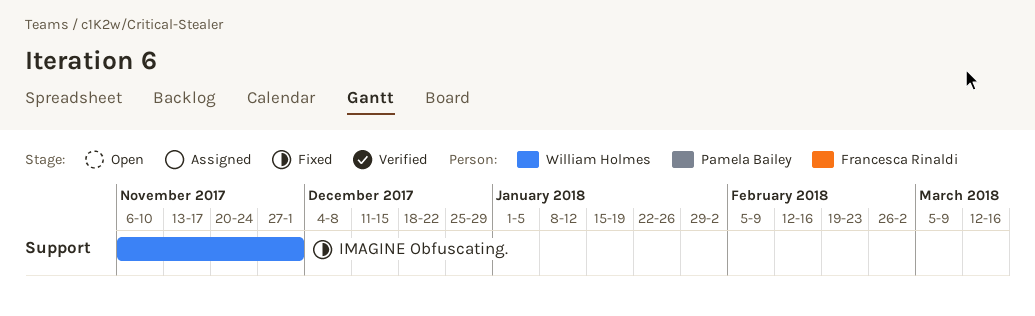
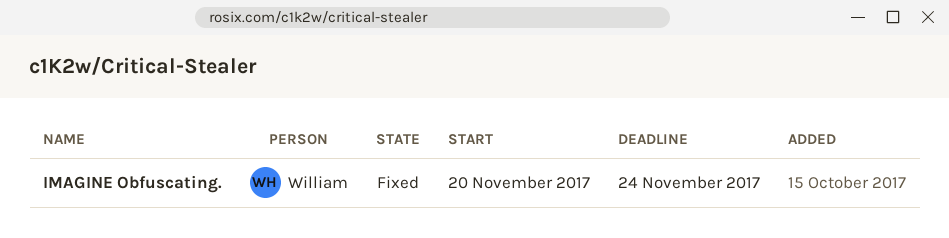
IMAGINE Obfuscating., start: Nov 6 -> Nov 20
IMAGINE Obfuscating., due: Dec 1 -> Nov 24

